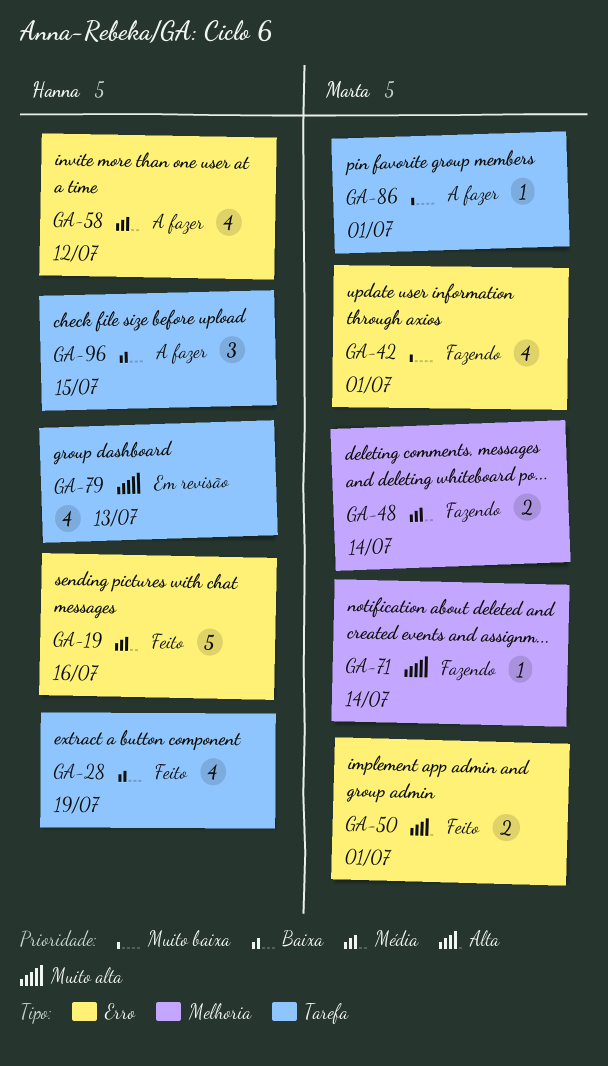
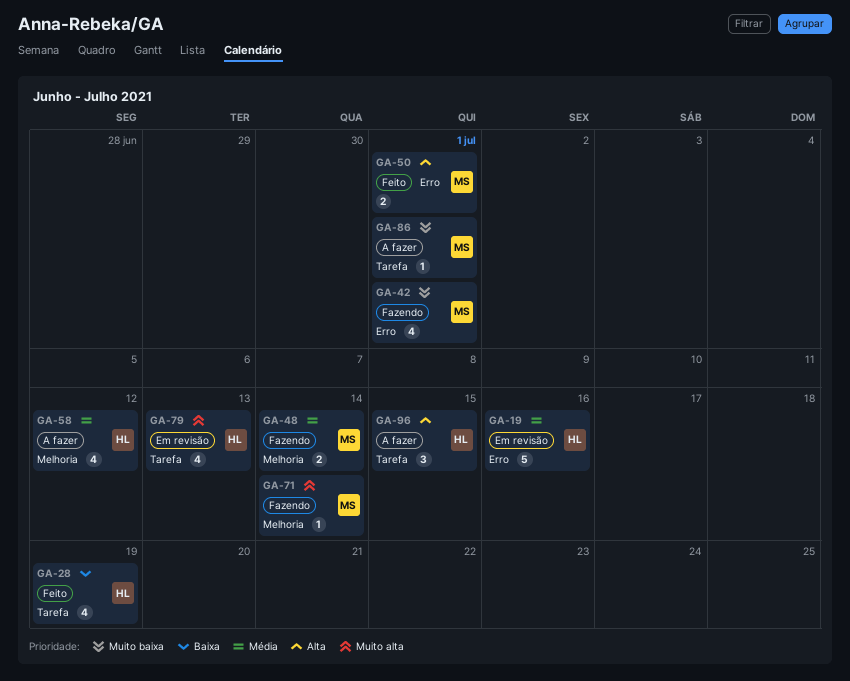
GA-19, status: Feito -> Em revisão
GA-58, label: Erro -> Melhoria
GA-96, priority: Baixa -> Alta

